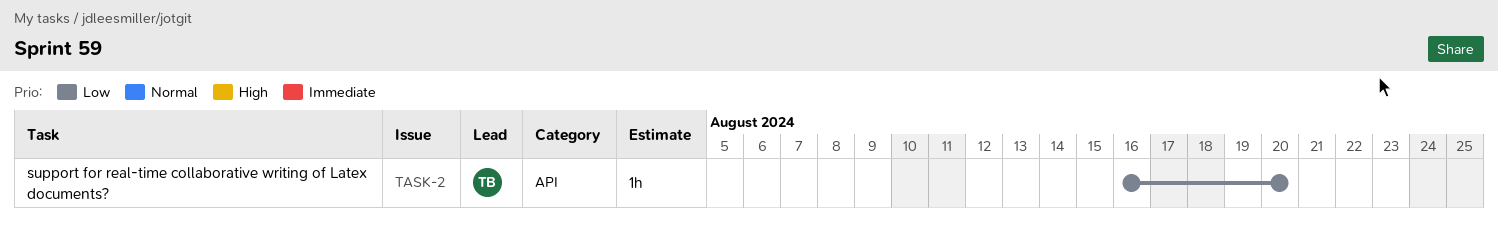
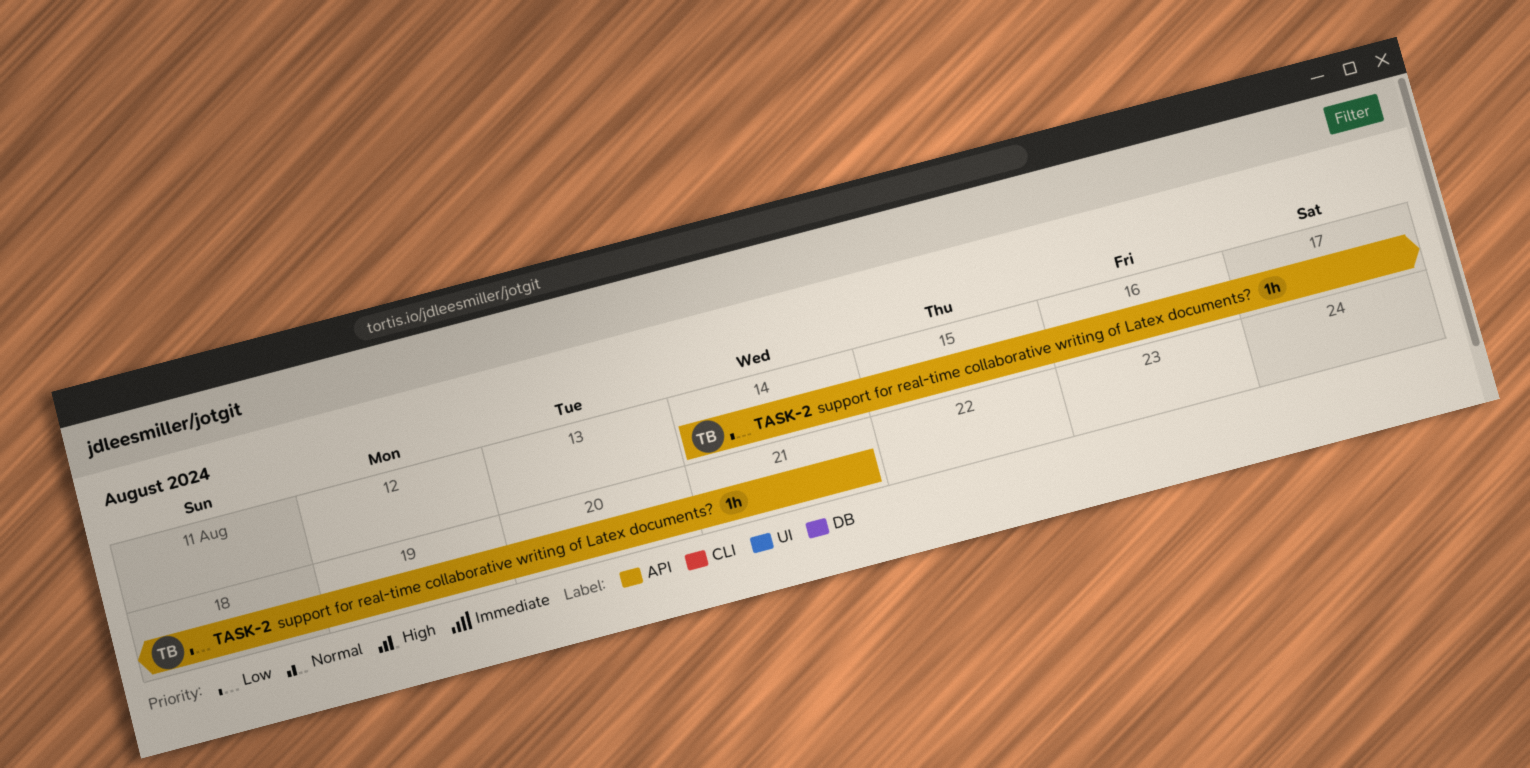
TASK-2, start: Aug 16 -> Aug 14
TASK-2, due: Aug 20 -> Aug 21

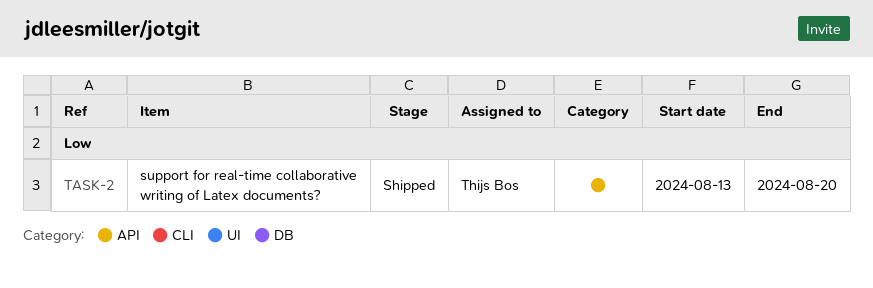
TASK-2, start: Aug 14 -> Aug 13
TASK-2, due: Aug 21 -> Aug 20

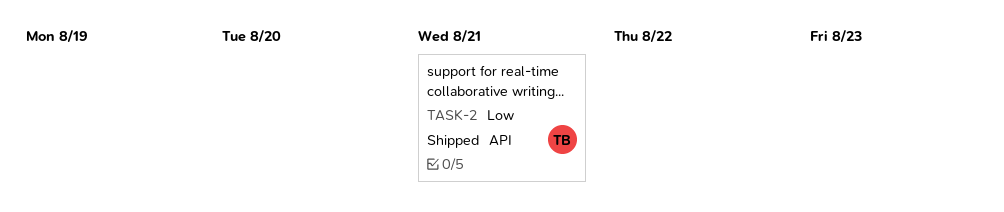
TASK-2, due: Aug 20 -> Aug 21

